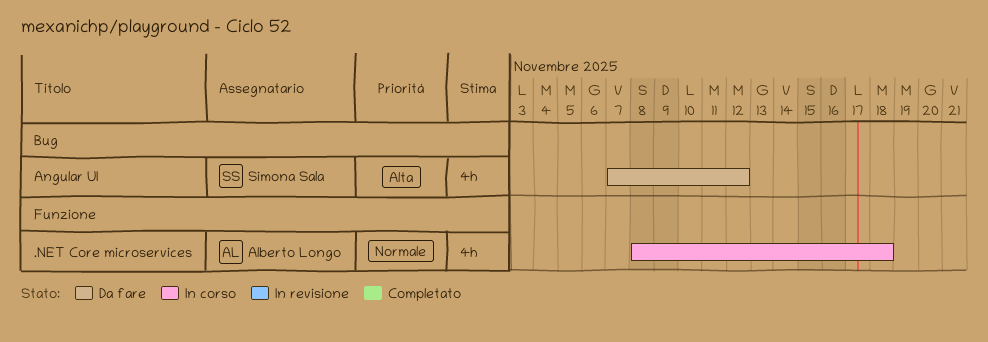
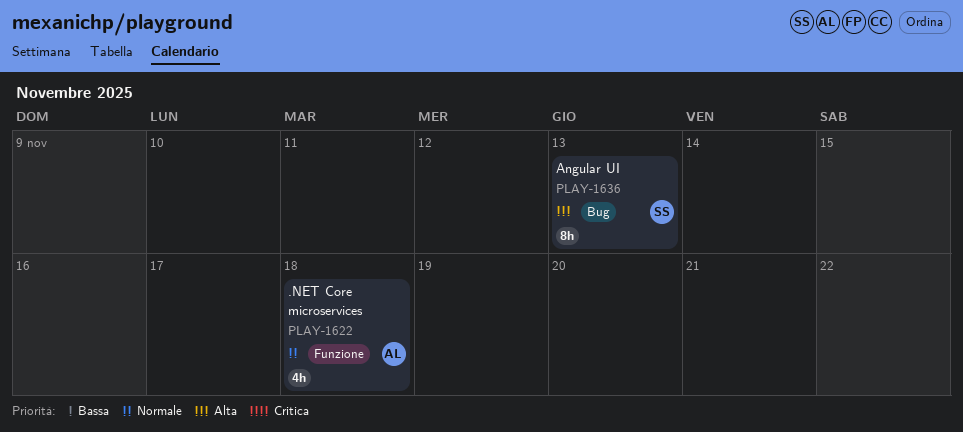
Angular UI, estimate: 4h -> 8h
Angular UI, due: Nov 12 -> Nov 13

